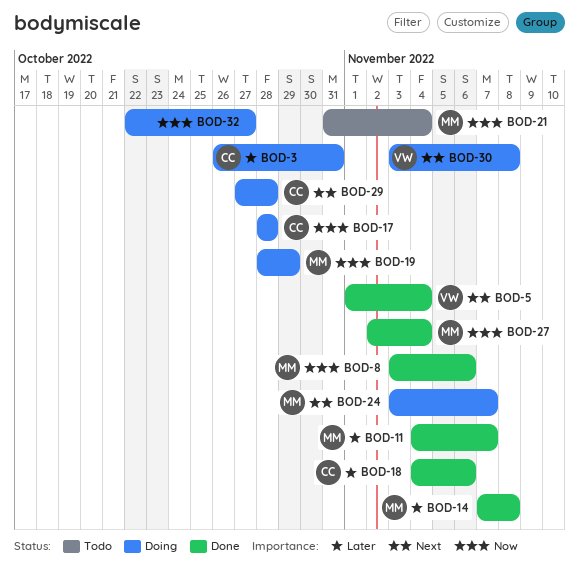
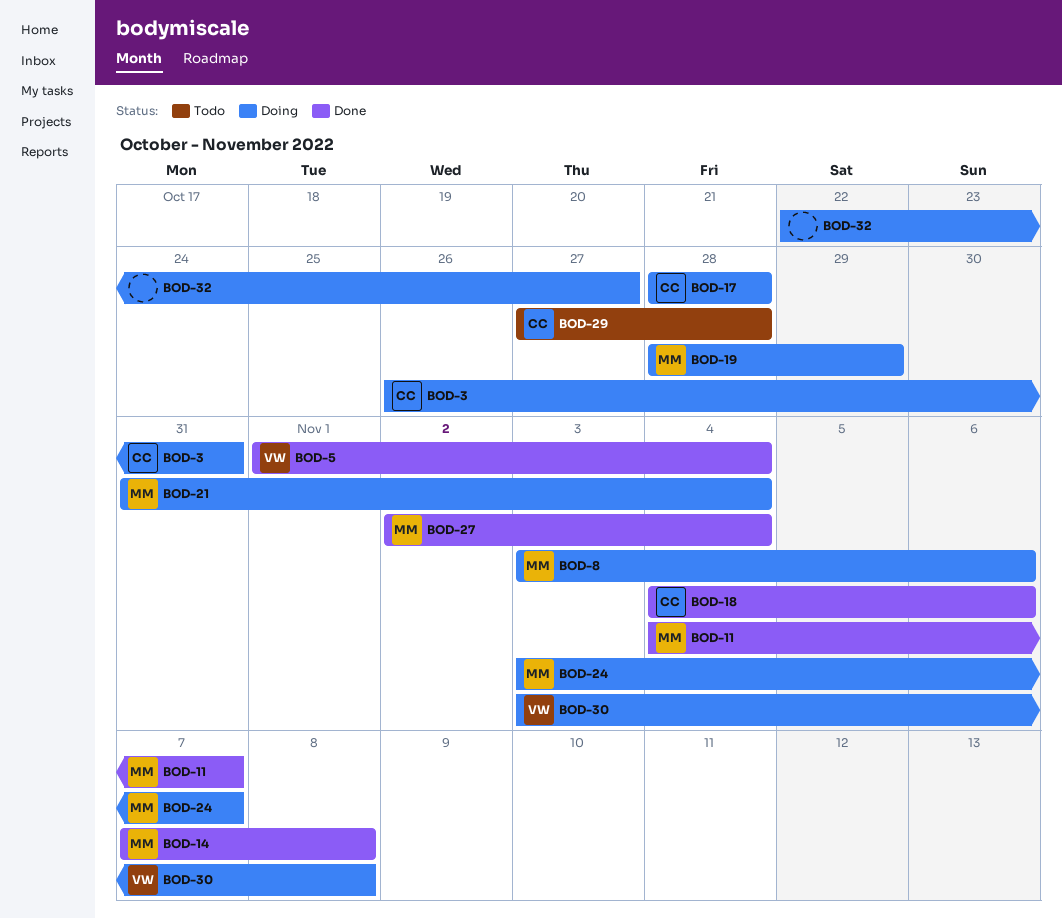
BOD-8, status: Done -> Doing
BOD-21, status: Todo -> Doing
BOD-29, status: Doing -> Todo

